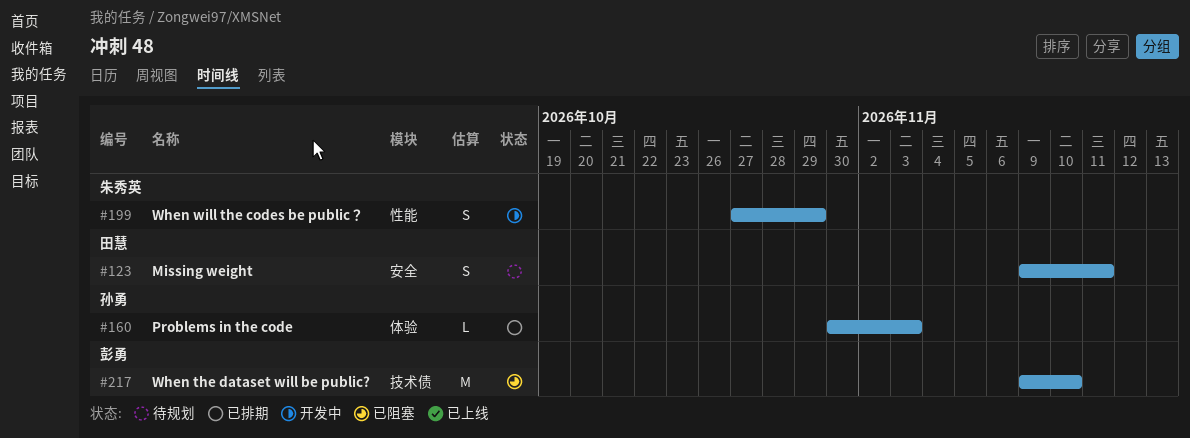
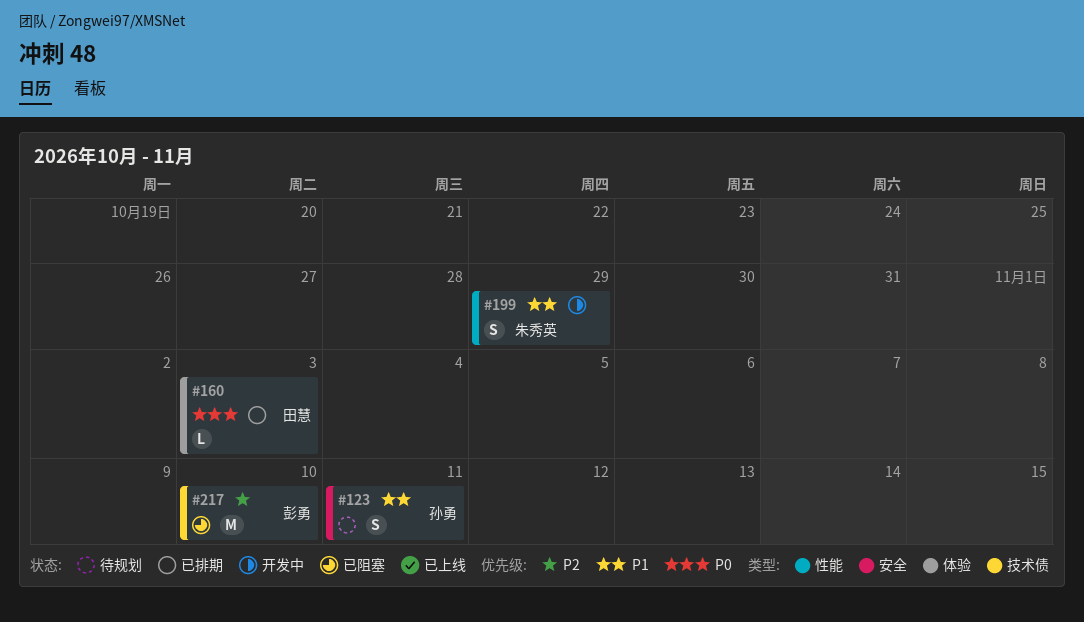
#123, owner: 田慧 -> 孙勇
#160, owner: 孙勇 -> 田慧

